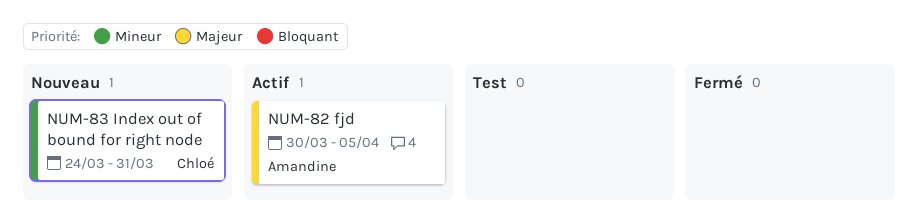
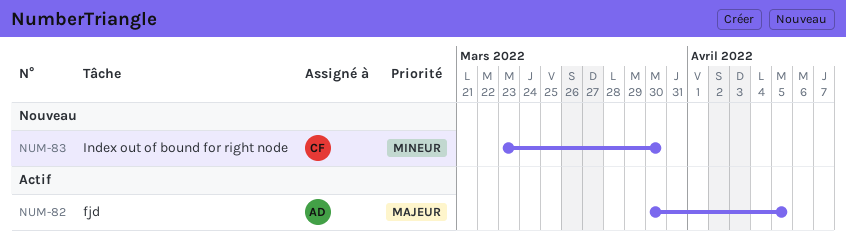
NUM-83, start: Mar 24 -> Mar 23
NUM-83, due: Mar 31 -> Mar 30

